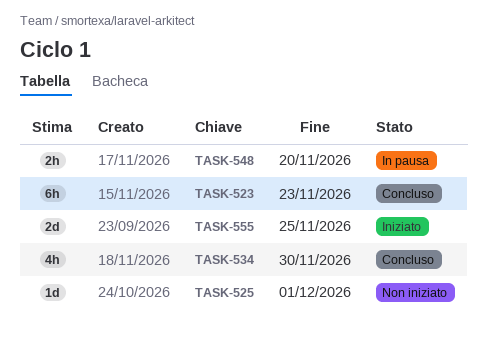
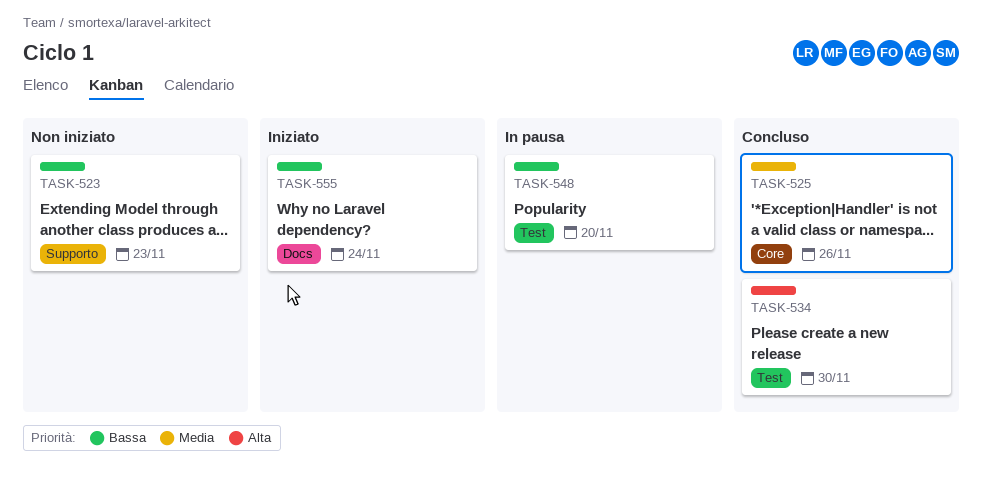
TASK-523, status: Concluso -> Non iniziato
TASK-525, status: Non iniziato -> Concluso
TASK-525, due: Dec 1 -> Nov 26
TASK-555, due: Nov 25 -> Nov 24

